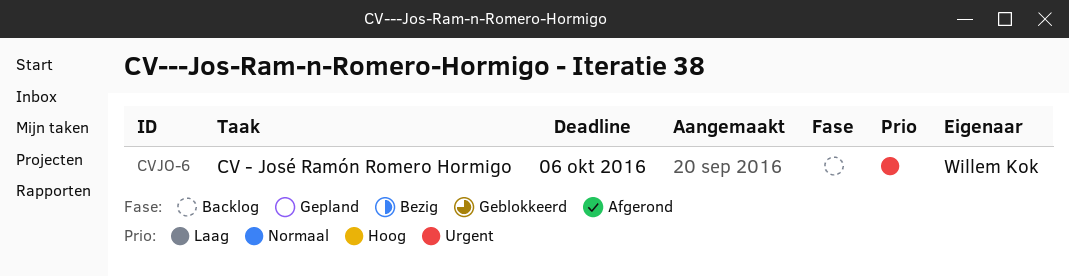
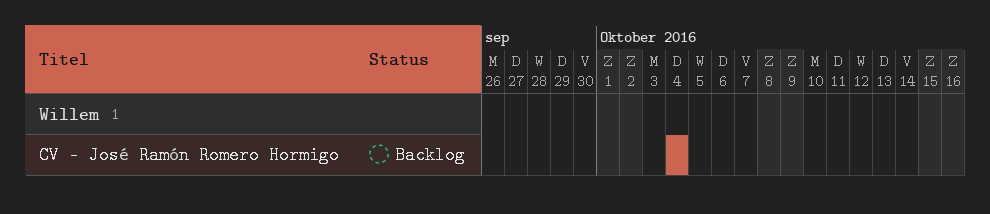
CV - José Ramón Romero Hormigo, due: Oct 6 -> Oct 4

